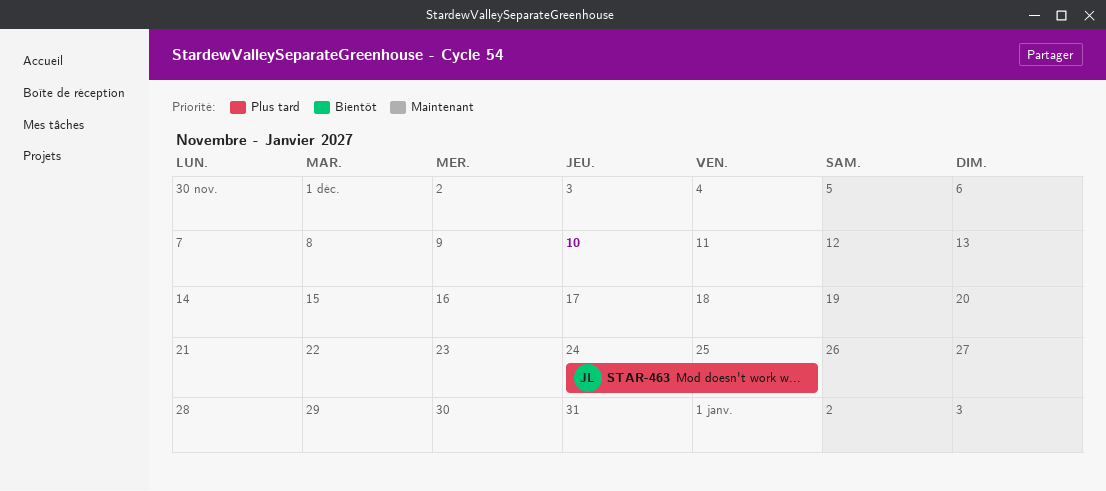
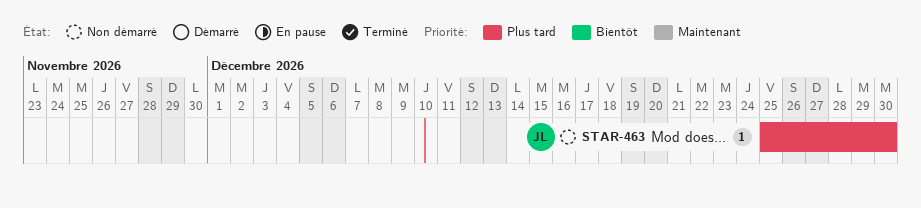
STAR-463, start: Dec 24 -> Dec 25
STAR-463, due: Dec 25 -> Dec 30

